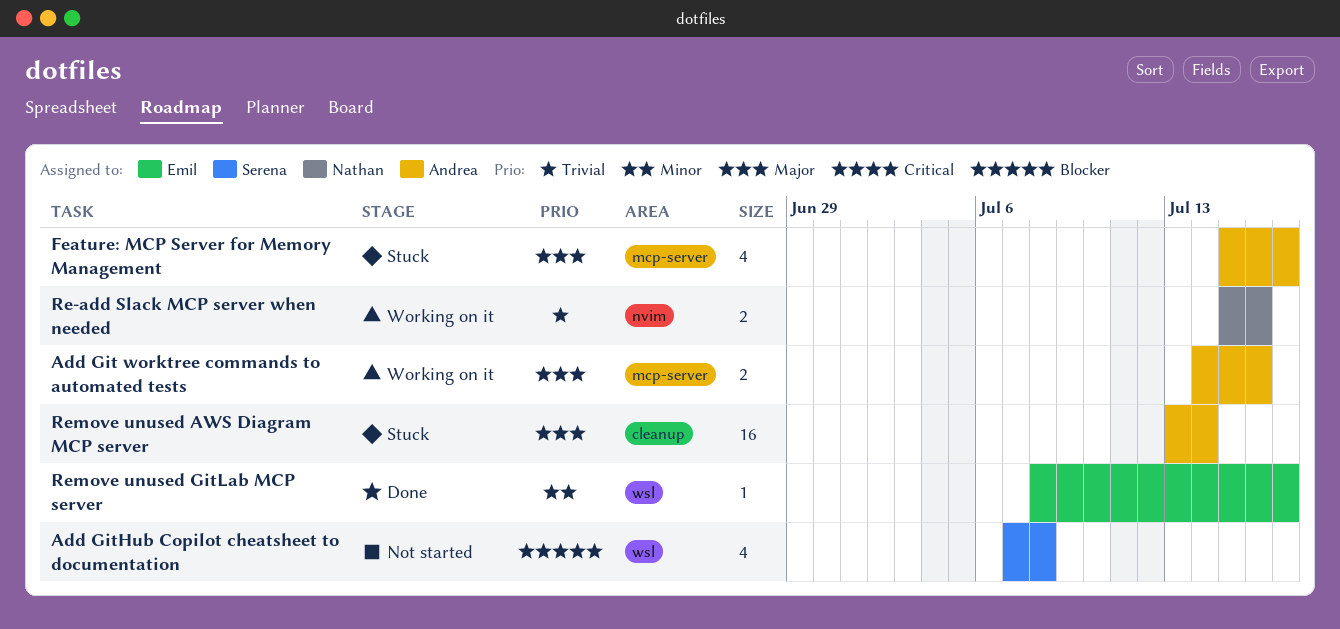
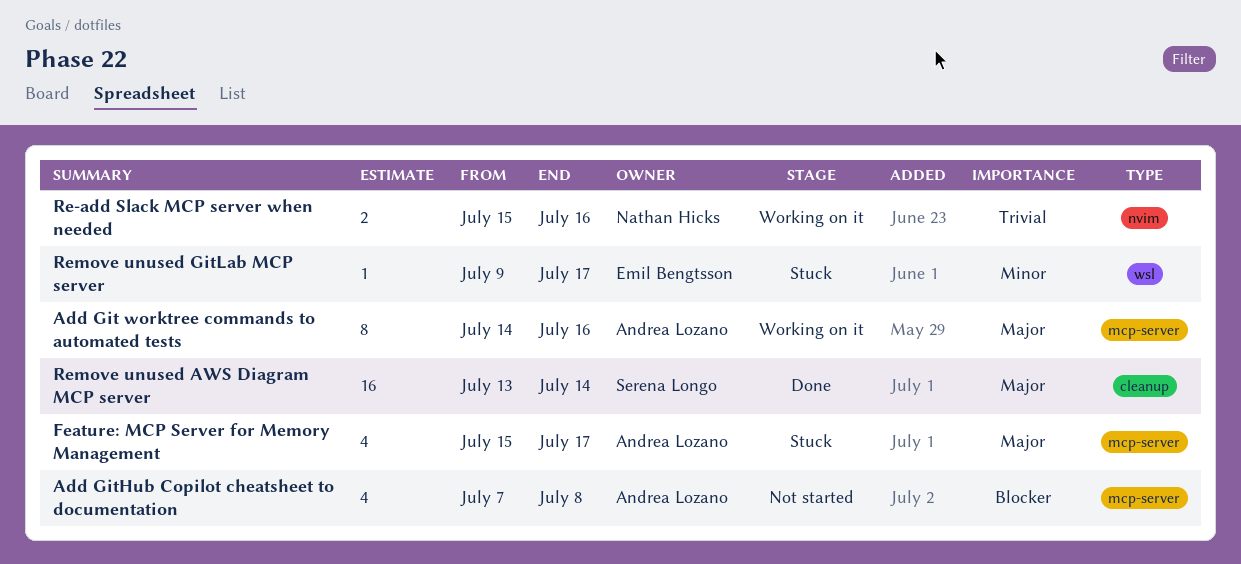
Add Git worktree commands to automated tests, estimate: 2 -> 8
Add GitHub Copilot cheatsheet to documentation, owner: Serena Longo -> Andrea Lozano
Add GitHub Copilot cheatsheet to documentation, label: wsl -> mcp-server
Remove unused AWS Diagram MCP server, status: Stuck -> Done
Remove unused AWS Diagram MCP server, owner: Andrea Lozano -> Serena Longo
Remove unused GitLab MCP server, status: Done -> Stuck
Remove unused GitLab MCP server, start: Jul 8 -> Jul 9

